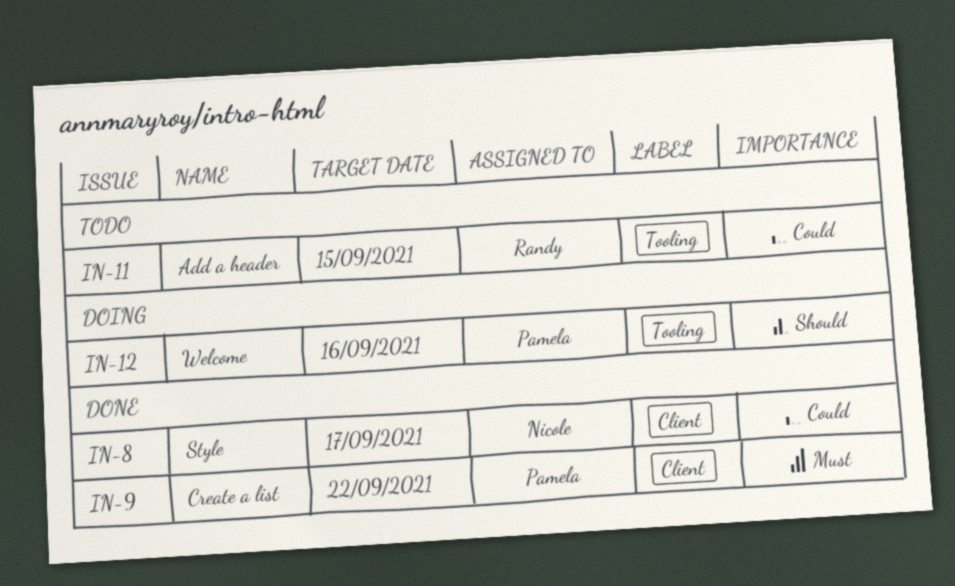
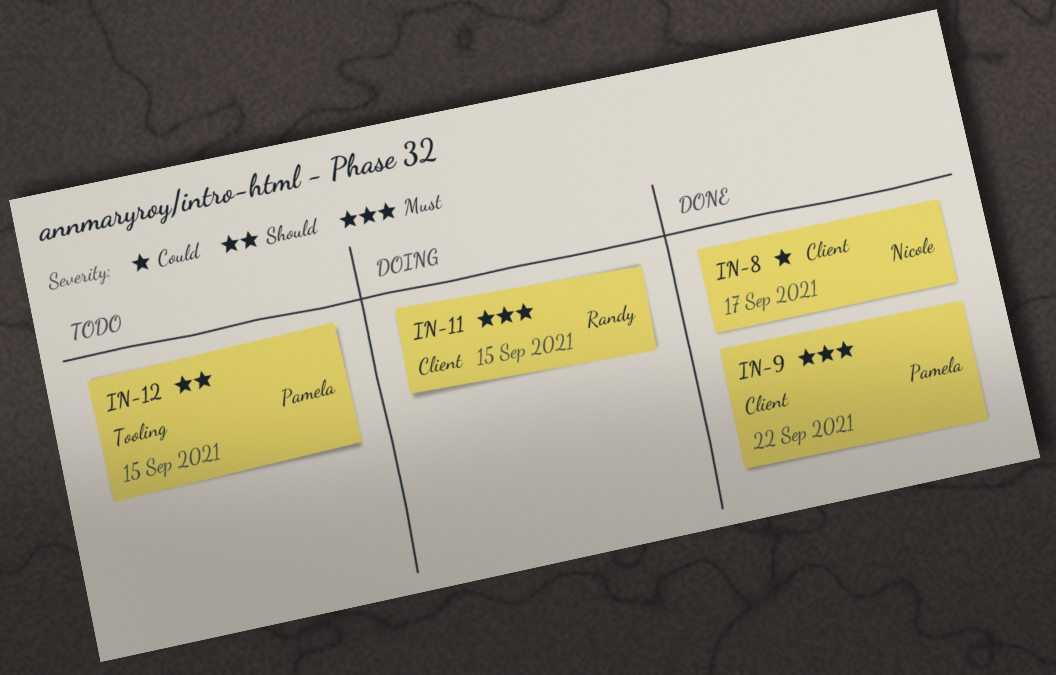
IN-11, status: Todo -> Doing
IN-11, priority: Could -> Must
IN-11, label: Tooling -> Client
IN-12, status: Doing -> Todo
IN-12, due: Sep 16 -> Sep 15

